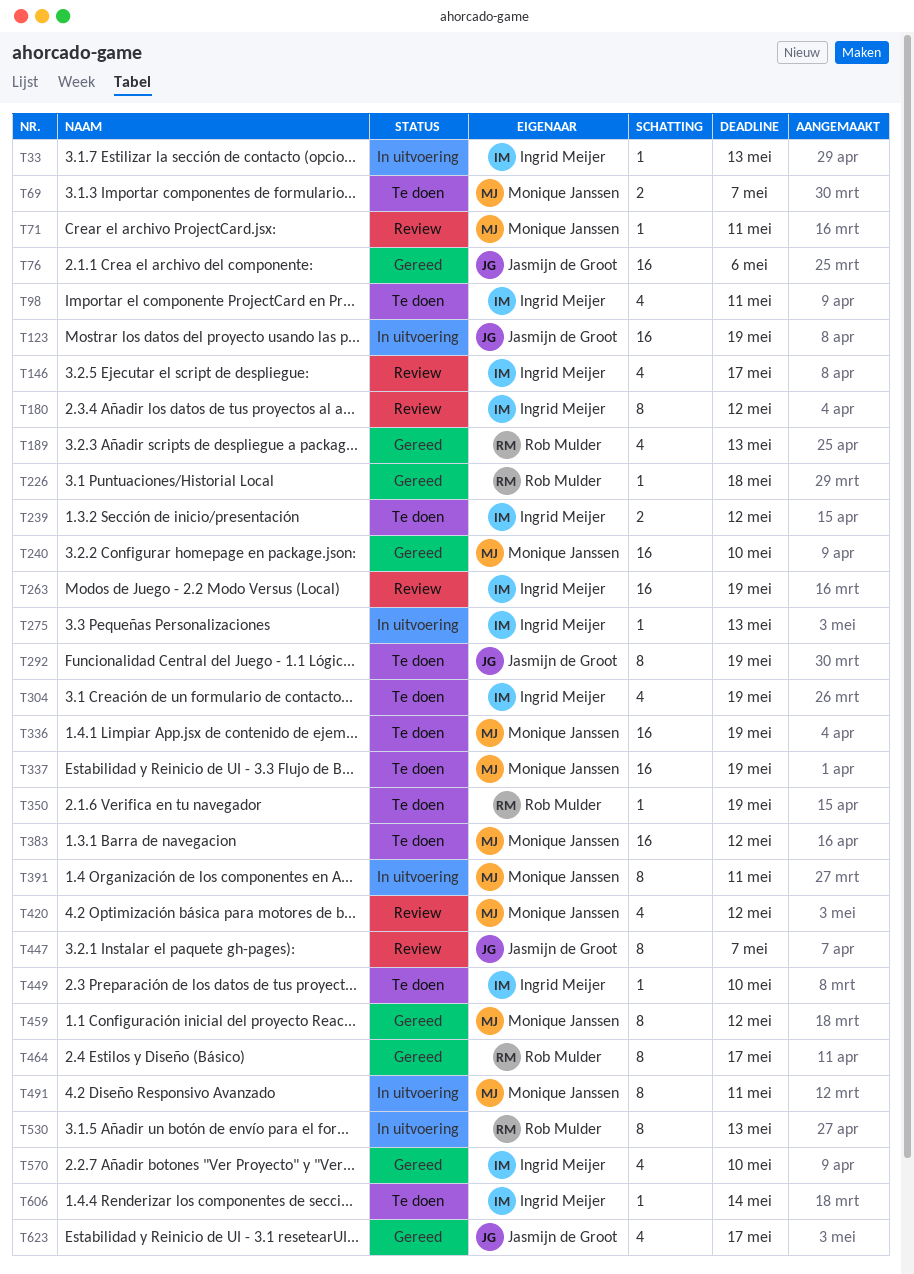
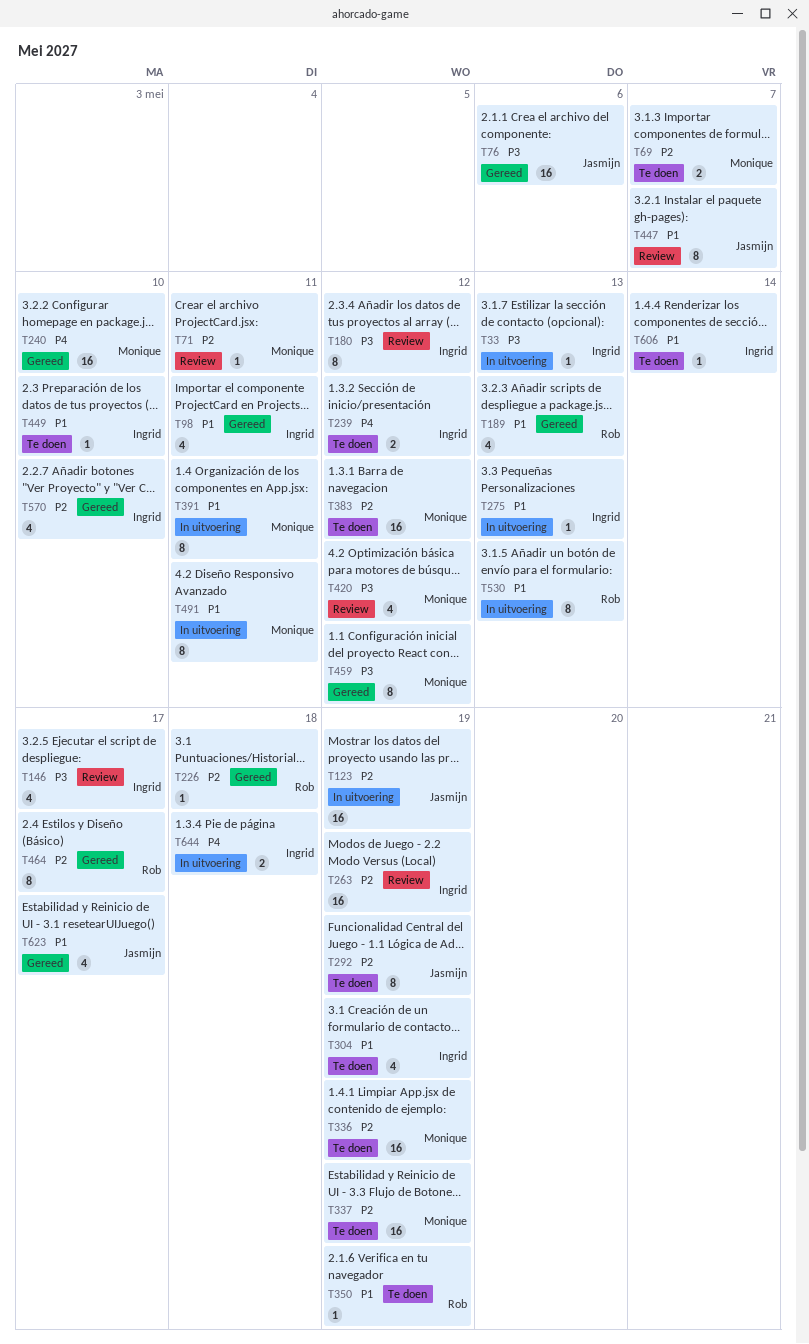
T98, status: Te doen -> Gereed
T644: none -> present

